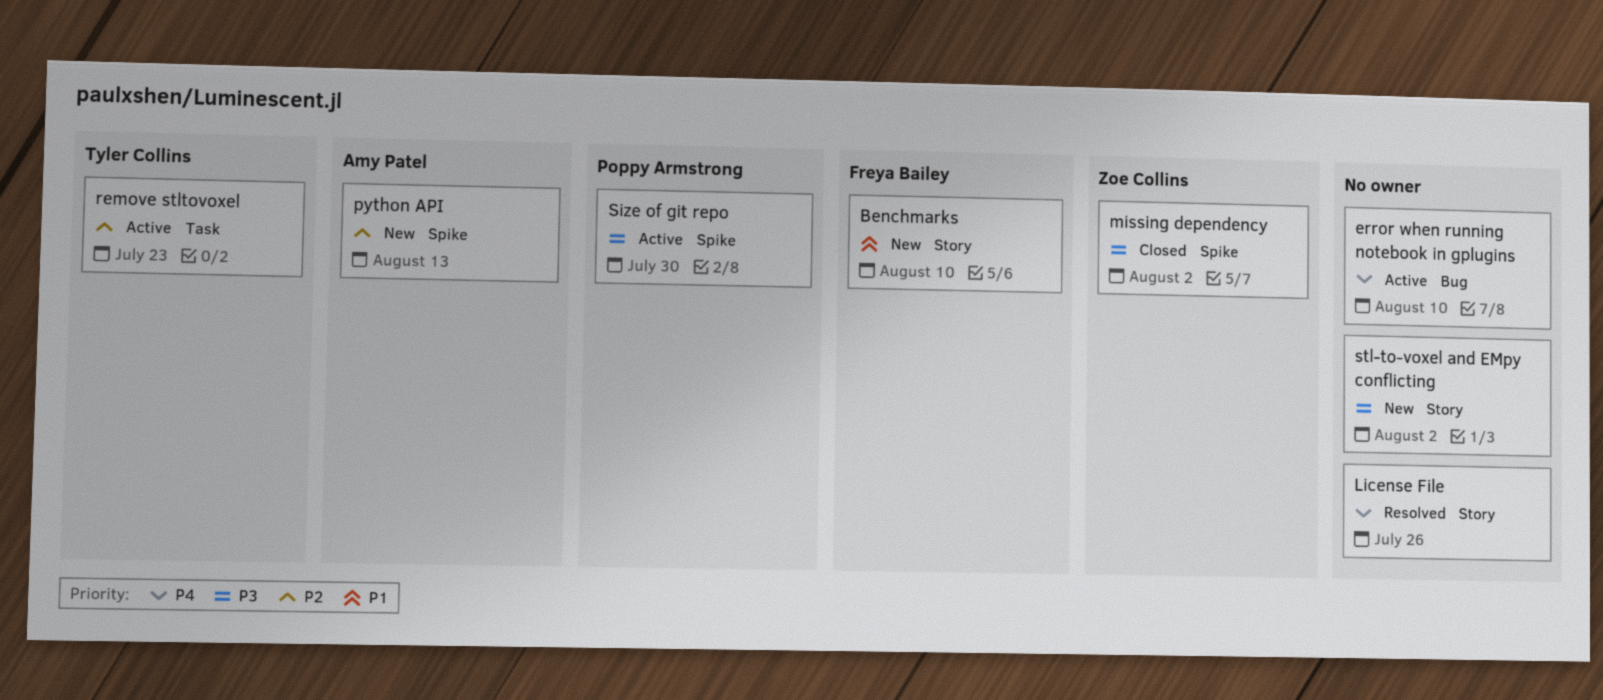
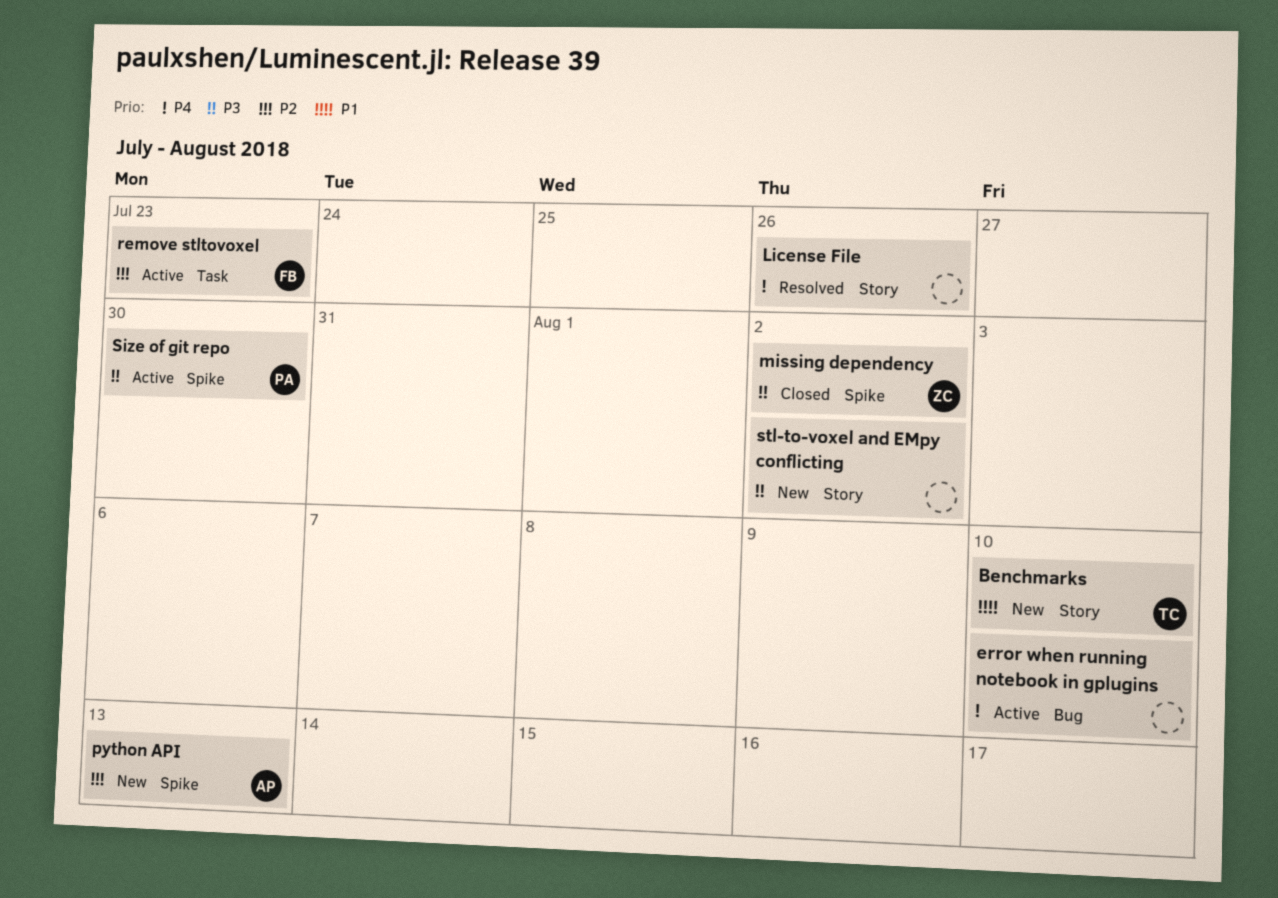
Benchmarks, owner: Freya Bailey -> Tyler Collins
remove stltovoxel, owner: Tyler Collins -> Freya Bailey

